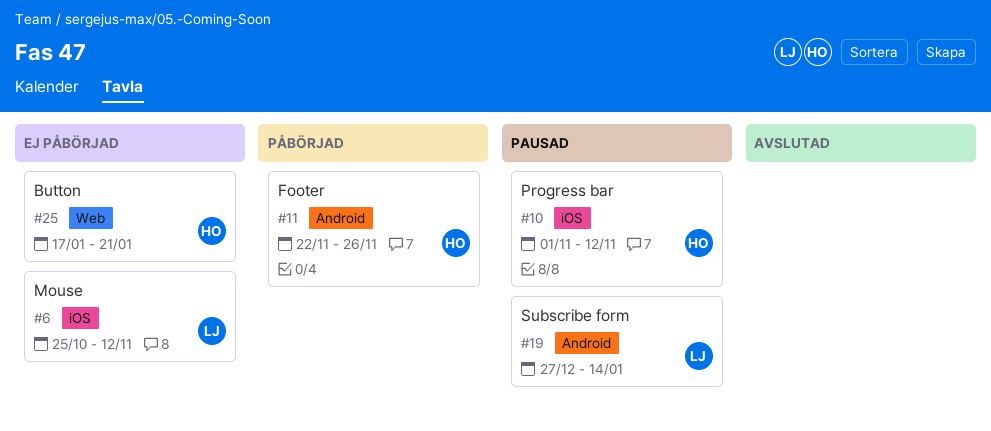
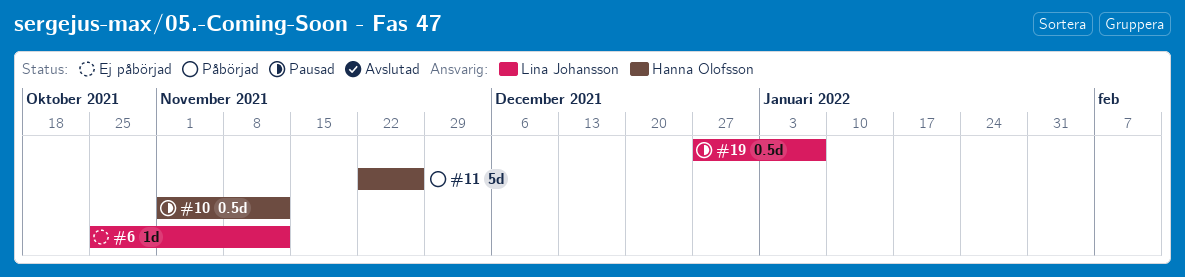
#19, due: Jan 14 -> Jan 7
#25: present -> none

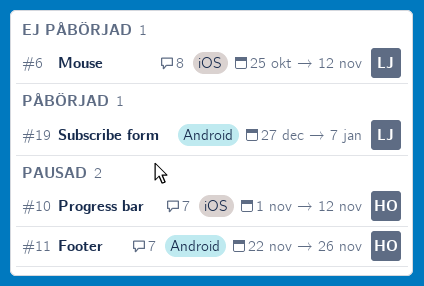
#11, status: Påbörjad -> Pausad
#19, status: Pausad -> Påbörjad

